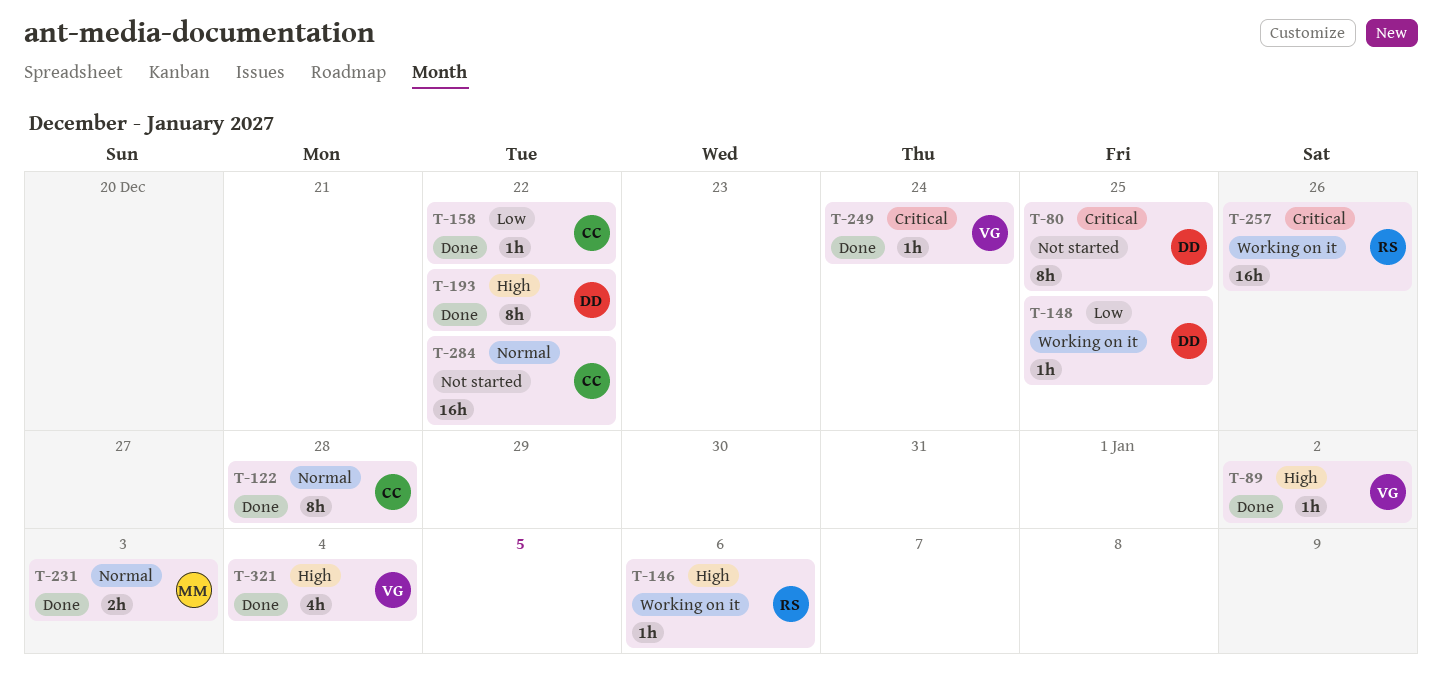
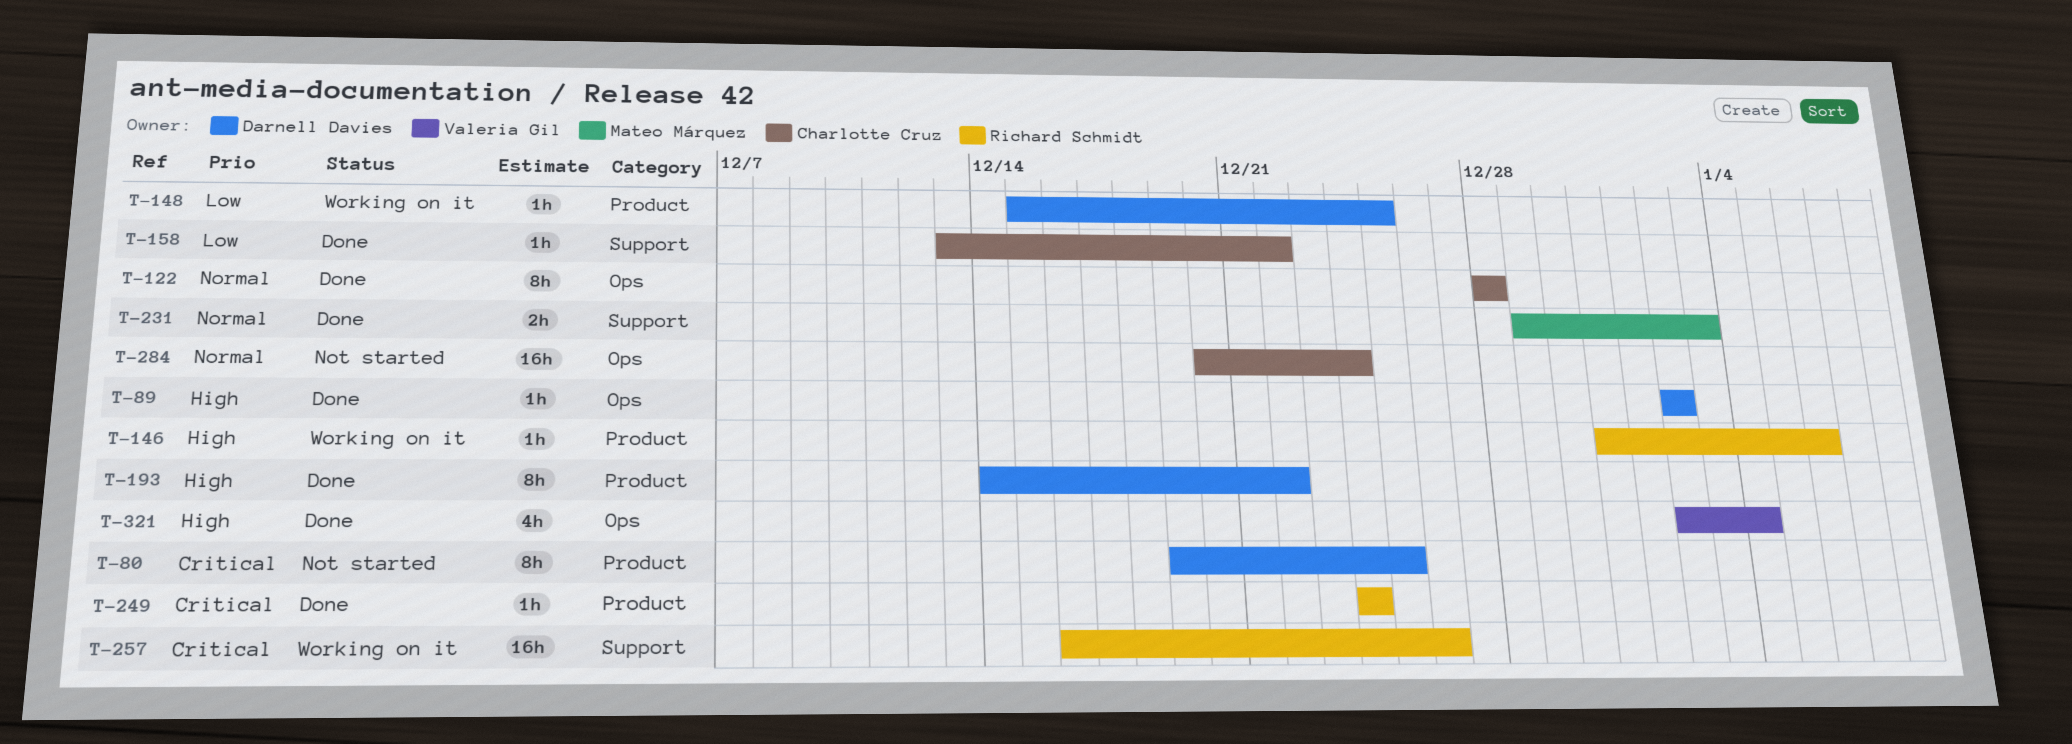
T-89, owner: Valeria Gil -> Darnell Davies
T-249, owner: Valeria Gil -> Richard Schmidt
T-284, due: Dec 22 -> Dec 24

